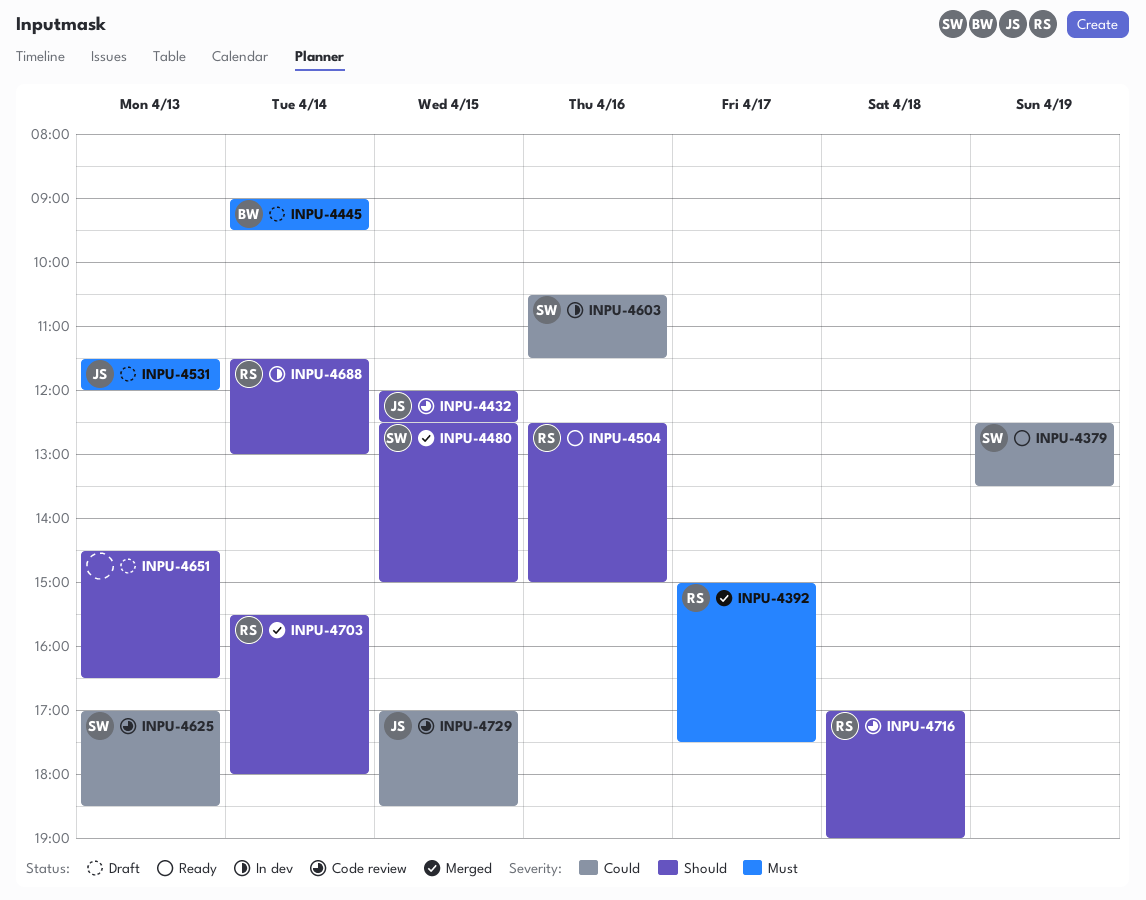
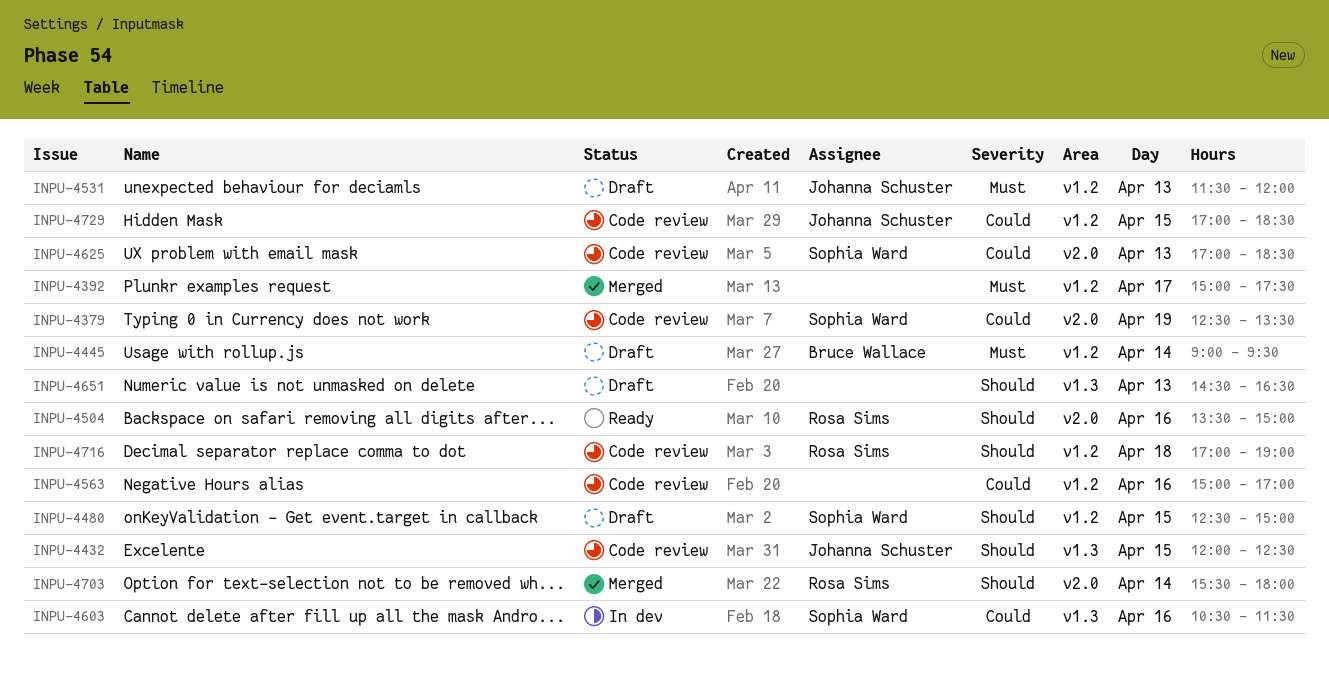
INPU-4379, status: Ready -> Code review
INPU-4392, owner: Rosa Sims -> none
INPU-4480, status: Merged -> Draft
INPU-4504, begins: 12:30 -> 13:30
INPU-4563: none -> present
INPU-4688: present -> none

